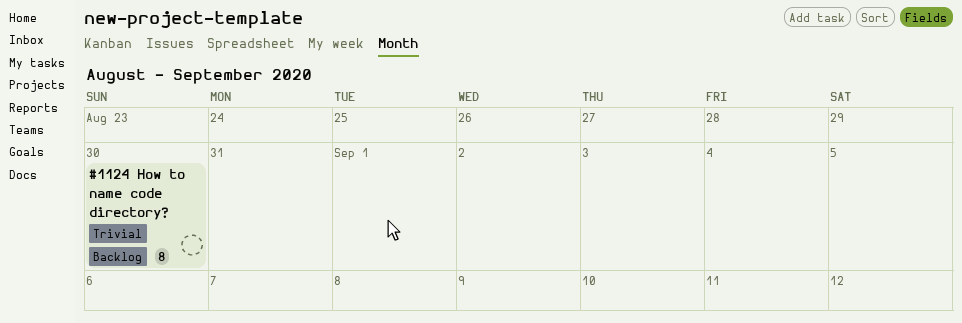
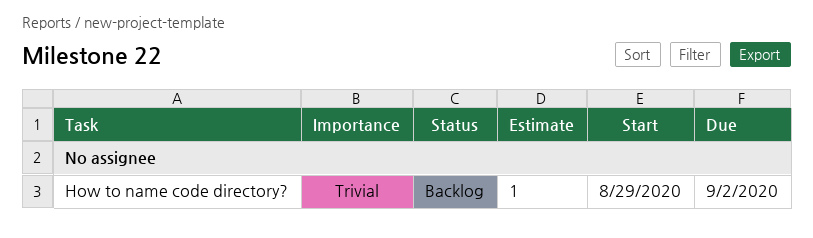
How to name code directory?, estimate: 8 -> 1
How to name code directory?, due: Aug 30 -> Sep 2

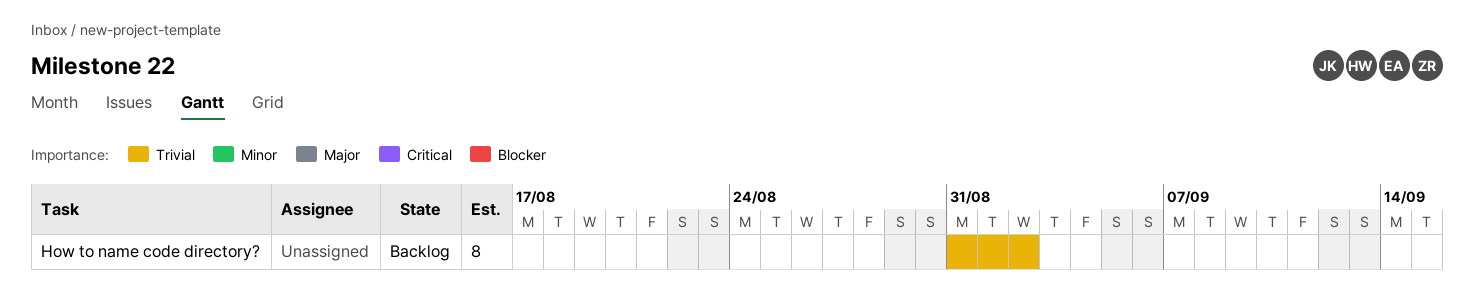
How to name code directory?, estimate: 1 -> 8
How to name code directory?, start: Aug 29 -> Aug 31

